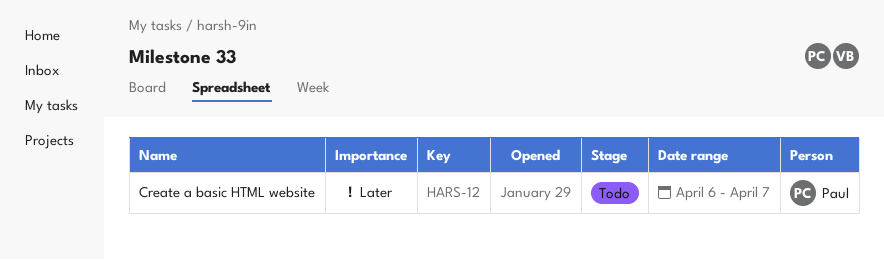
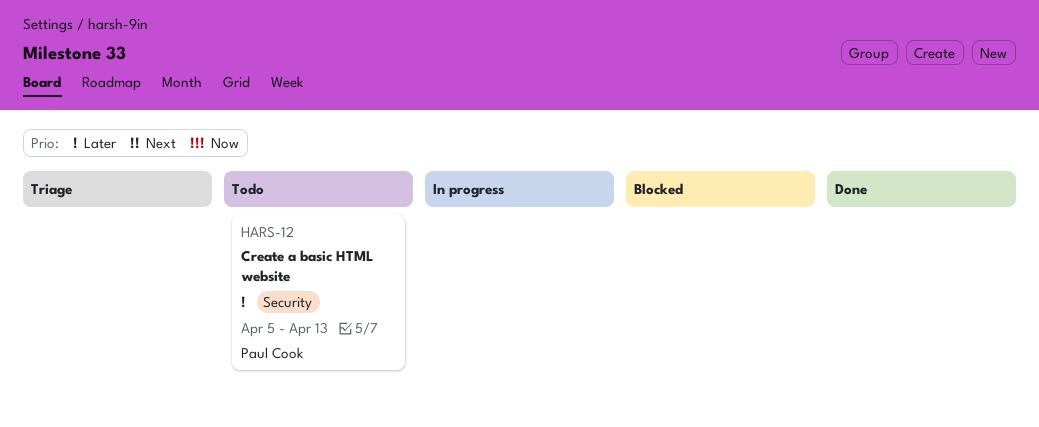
HARS-12, start: Apr 6 -> Apr 5
HARS-12, due: Apr 7 -> Apr 13

